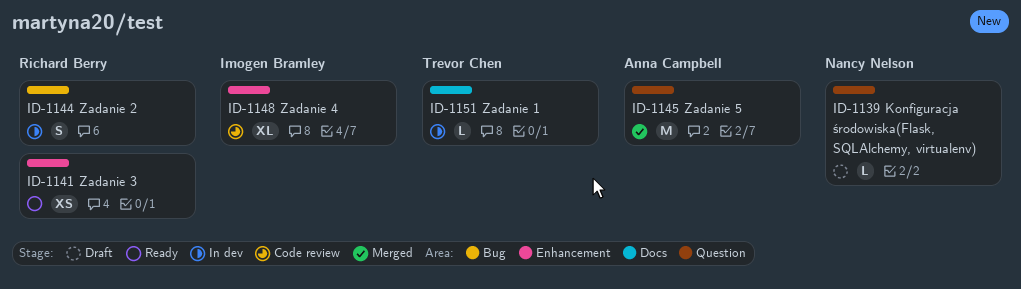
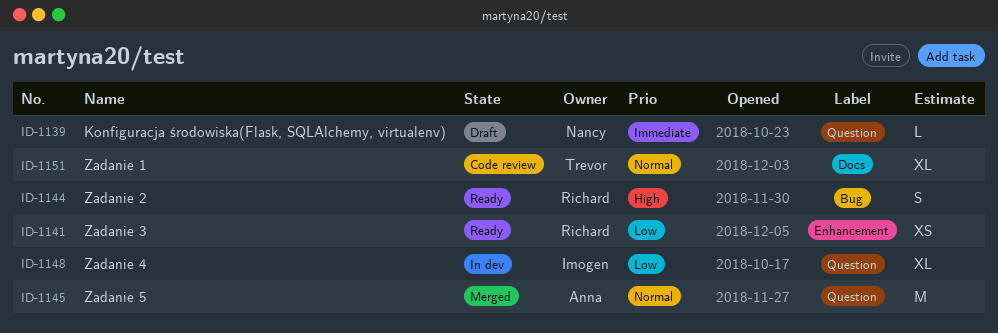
ID-1144, status: In dev -> Ready
ID-1148, status: Code review -> In dev
ID-1148, label: Enhancement -> Question
ID-1151, status: In dev -> Code review
ID-1151, estimate: L -> XL

